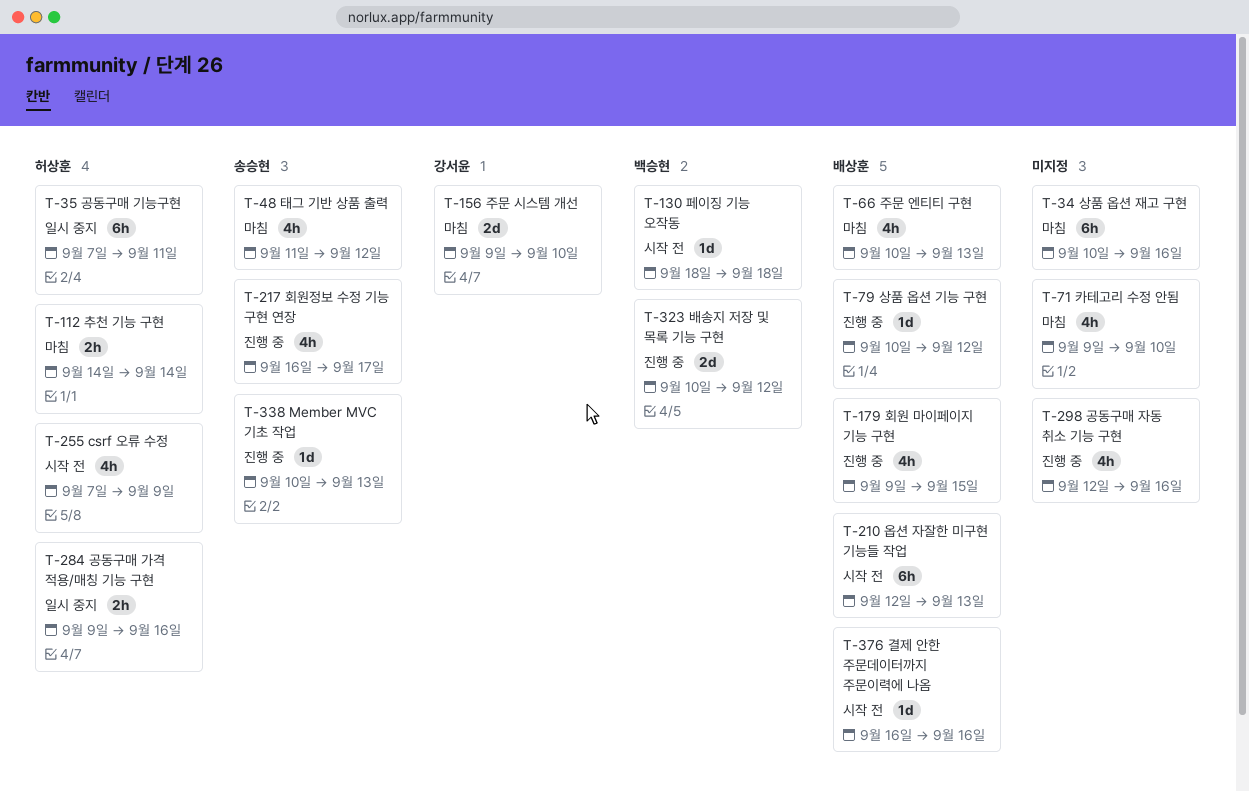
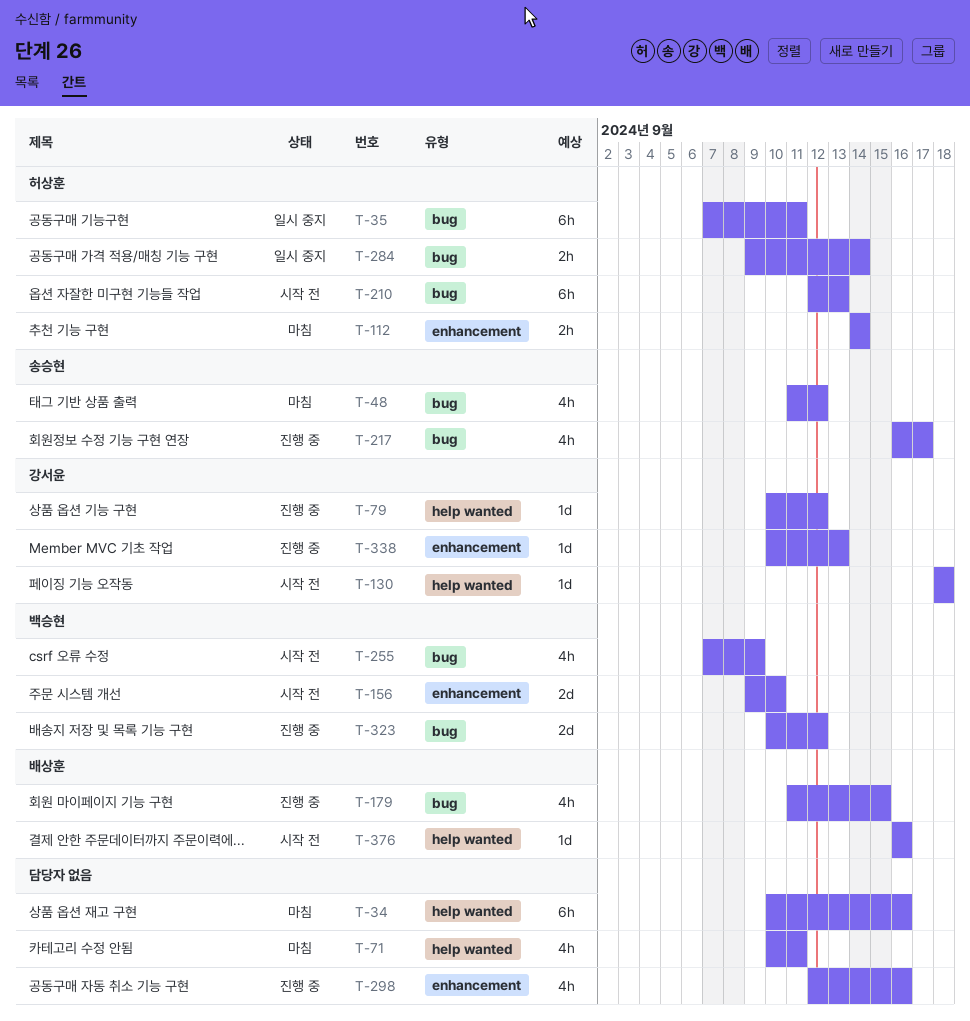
T-66: present -> none
T-71, start: Sep 9 -> Sep 10
T-71, due: Sep 10 -> Sep 11
T-79, owner: 배상훈 -> 강서윤
T-130, owner: 백승현 -> 강서윤
T-156, status: 마침 -> 시작 전
T-156, owner: 강서윤 -> 백승현
T-179, start: Sep 9 -> Sep 11
T-210, owner: 배상훈 -> 허상훈
T-255, owner: 허상훈 -> 백승현
T-284, due: Sep 16 -> Sep 14
T-338, owner: 송승현 -> 강서윤

